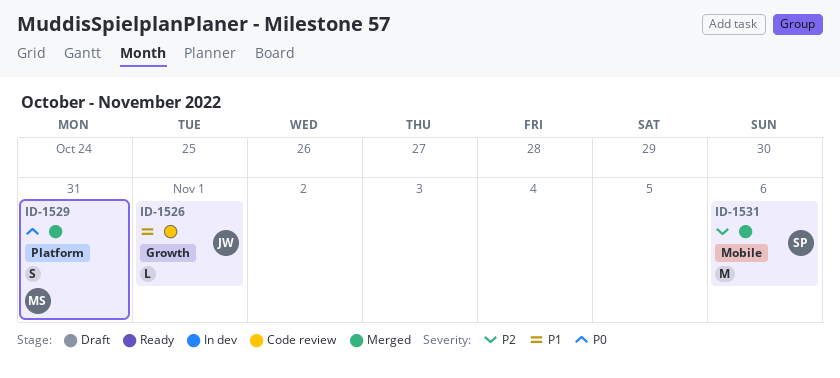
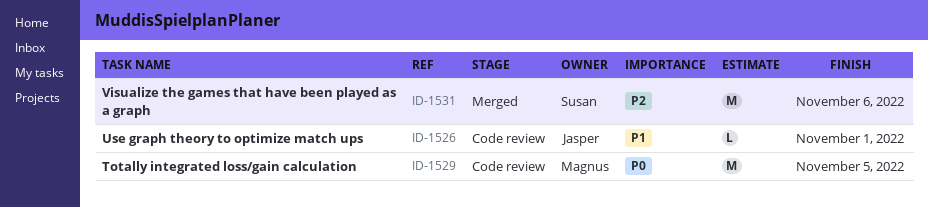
ID-1529, status: Merged -> Code review
ID-1529, estimate: S -> M
ID-1529, due: Oct 31 -> Nov 5

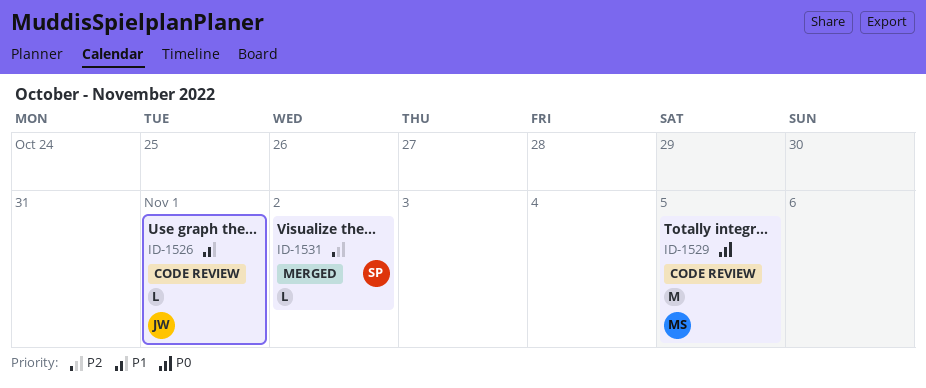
ID-1531, estimate: M -> L
ID-1531, due: Nov 6 -> Nov 2

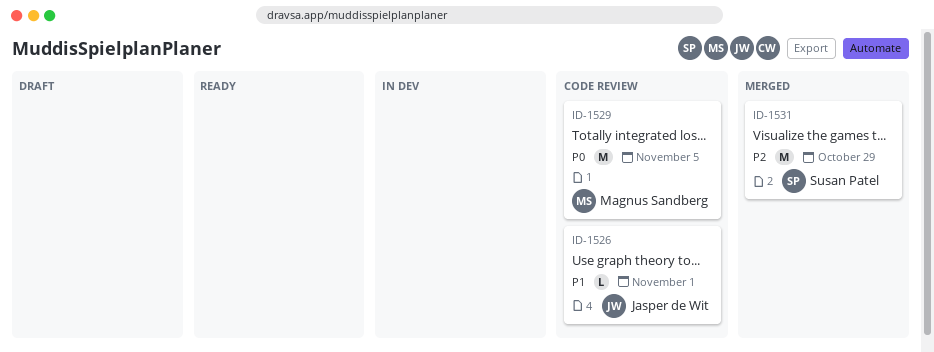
ID-1531, estimate: L -> M
ID-1531, due: Nov 2 -> Oct 29

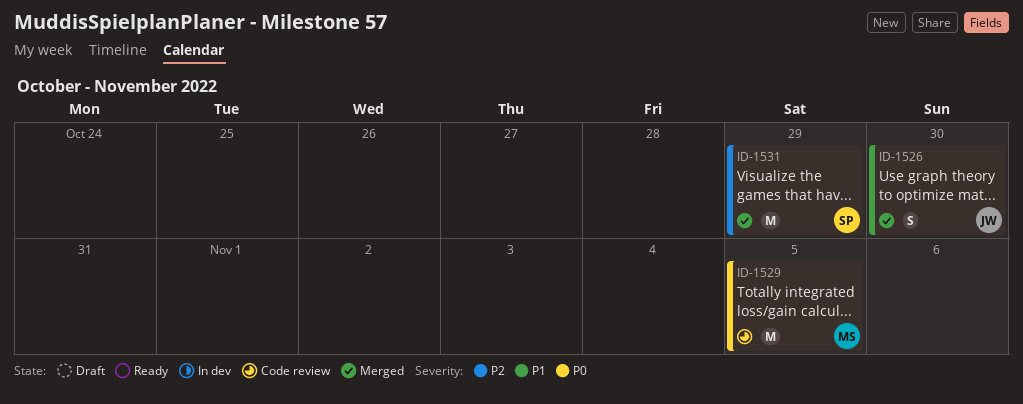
ID-1526, status: Code review -> Merged
ID-1526, estimate: L -> S
ID-1526, due: Nov 1 -> Oct 30

